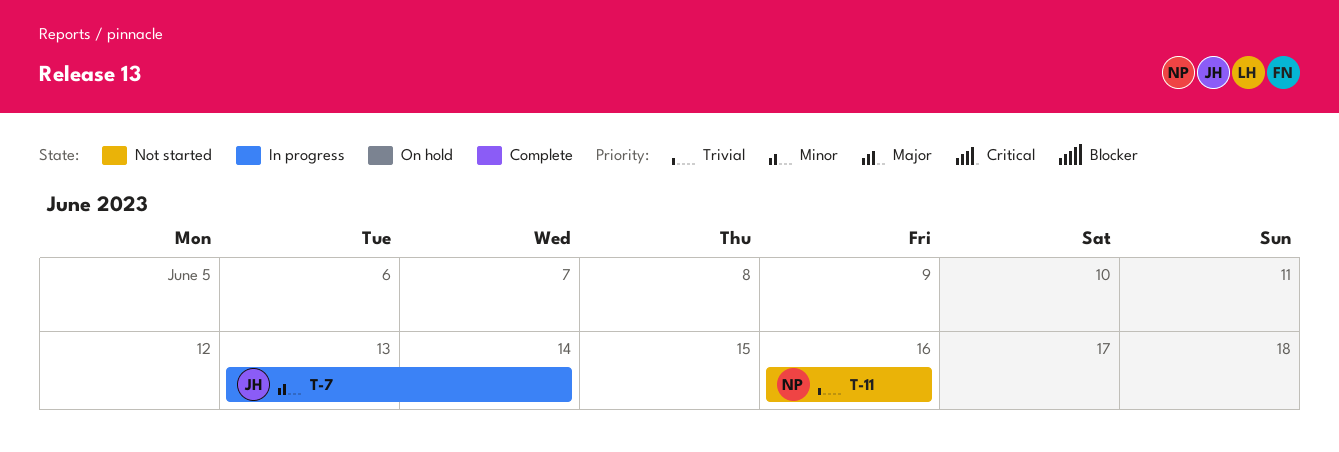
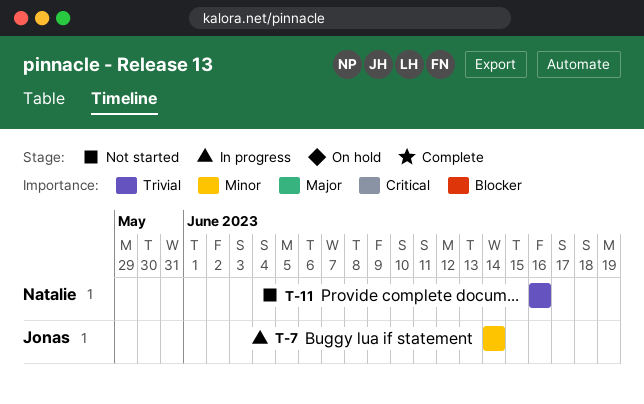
T-7, start: Jun 13 -> Jun 14

